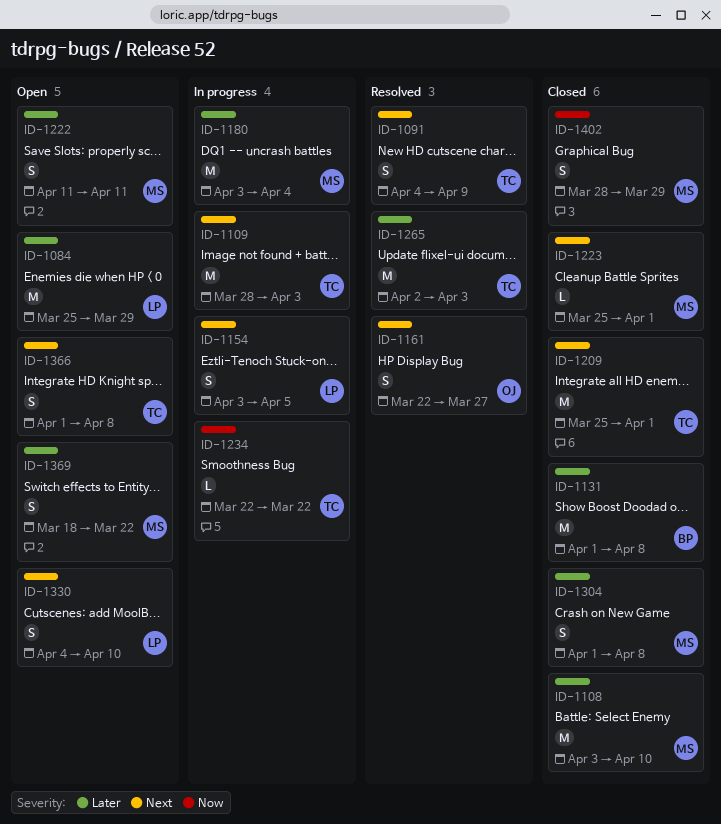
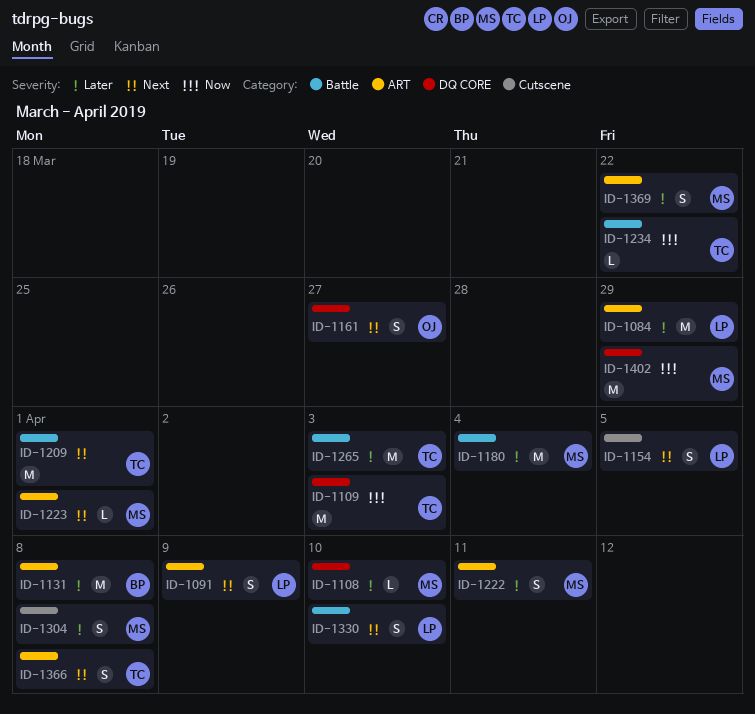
ID-1091, owner: TC -> LP
ID-1108, estimate: M -> L
ID-1109, priority: Next -> Now
ID-1402, estimate: S -> M

